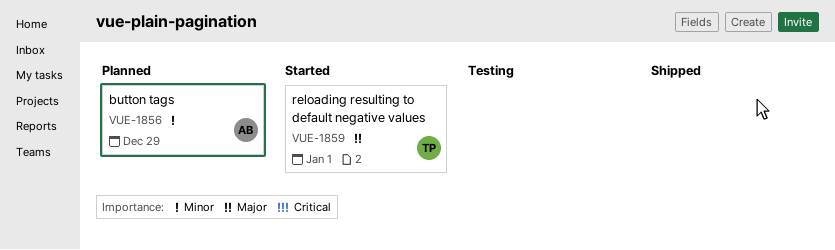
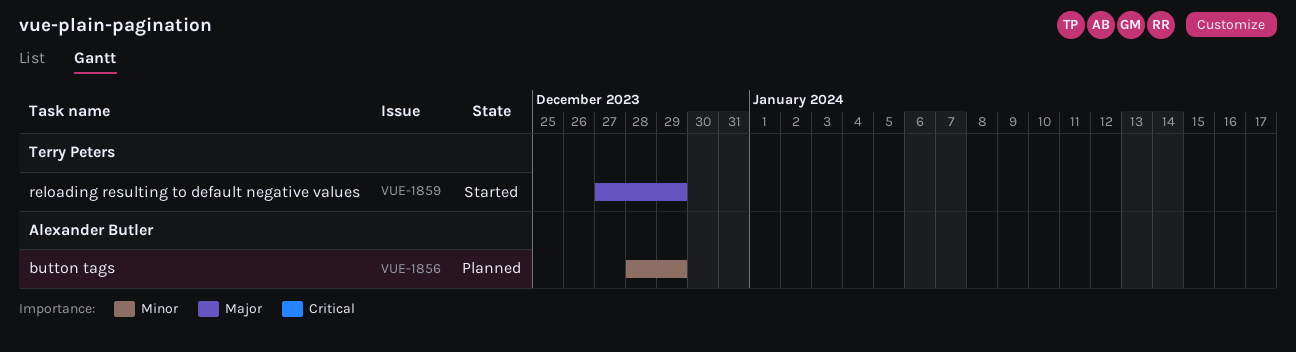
VUE-1859, due: Jan 1 -> Dec 29

